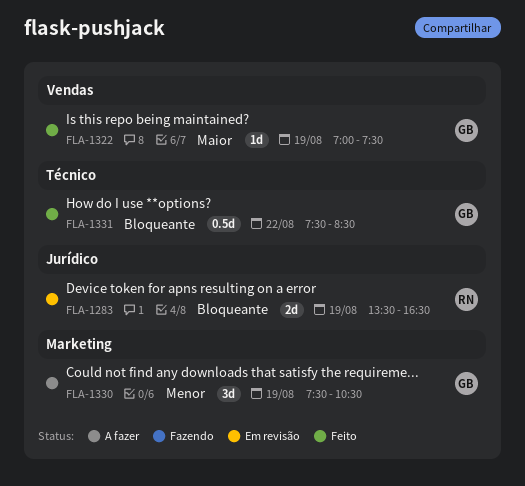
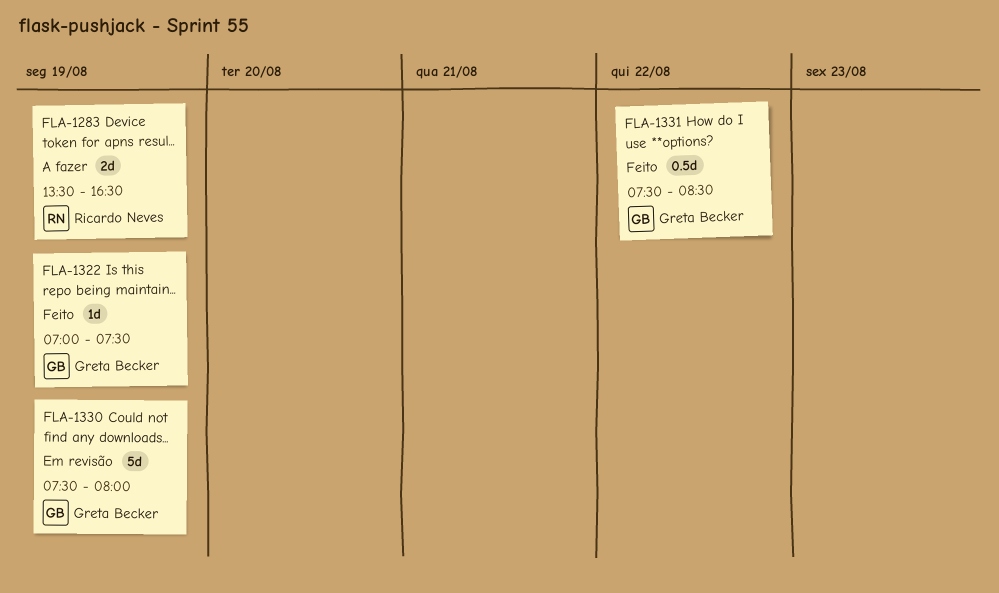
FLA-1283, status: Em revisão -> A fazer
FLA-1330, status: A fazer -> Em revisão
FLA-1330, estimate: 3d -> 5d
FLA-1330, ends: 10:30 -> 08:00

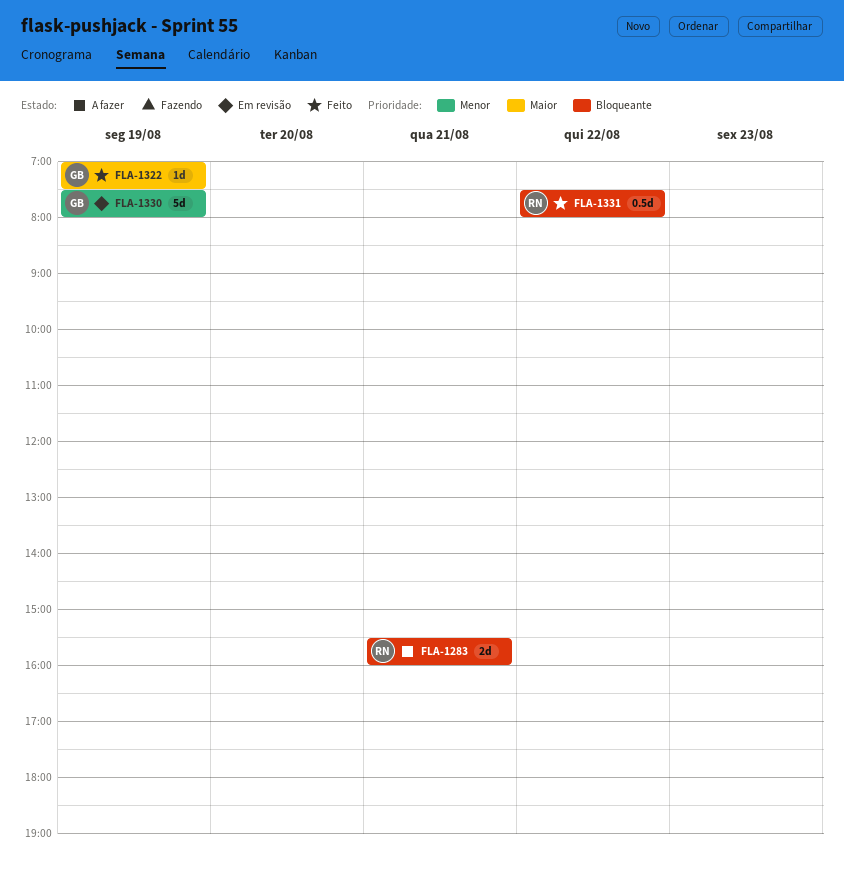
FLA-1283, day: Aug 19 -> Aug 21
FLA-1283, begins: 13:30 -> 15:30
FLA-1283, ends: 16:30 -> 16:00
FLA-1331, owner: Greta Becker -> Ricardo Neves
FLA-1331, ends: 08:30 -> 08:00

